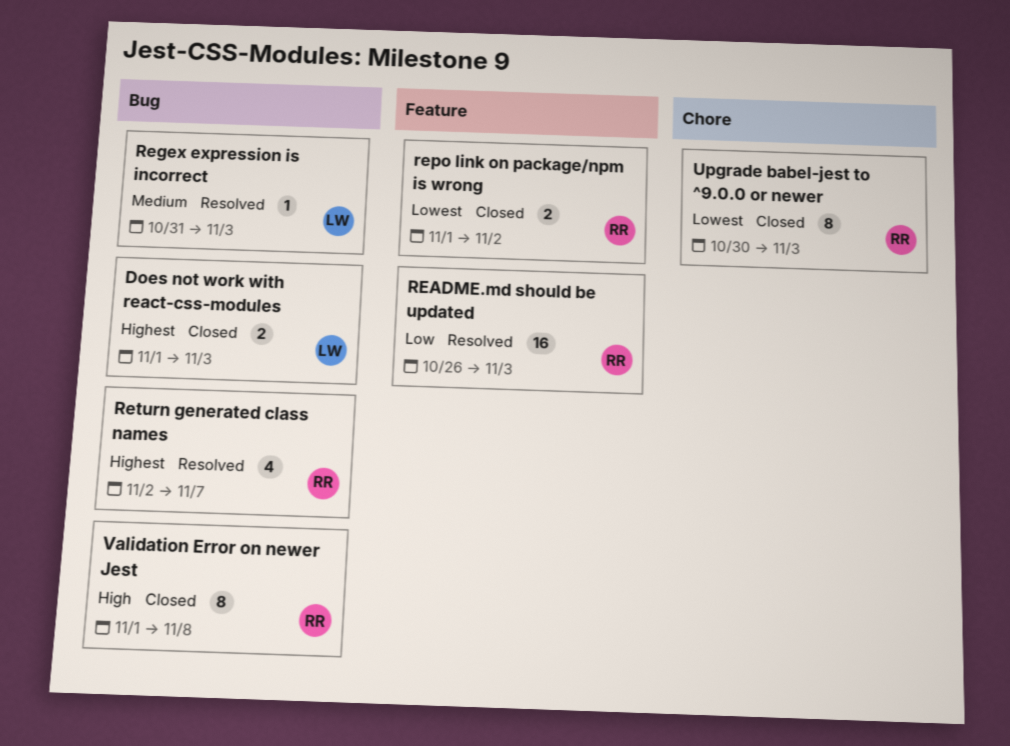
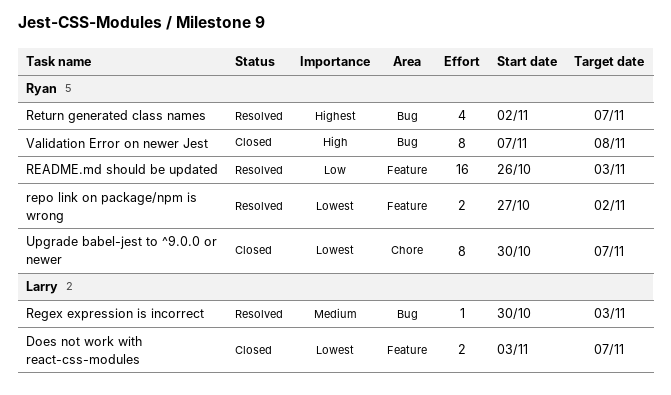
Does not work with react-css-modules, priority: Highest -> Lowest
Does not work with react-css-modules, label: Bug -> Feature
Does not work with react-css-modules, start: Nov 1 -> Nov 3
Does not work with react-css-modules, due: Nov 3 -> Nov 7
Regex expression is incorrect, start: Oct 31 -> Oct 30
repo link on package/npm is wrong, status: Closed -> Resolved
repo link on package/npm is wrong, start: Nov 1 -> Oct 27
Upgrade babel-jest to ^9.0.0 or newer, due: Nov 3 -> Nov 7
Validation Error on newer Jest, start: Nov 1 -> Nov 7

